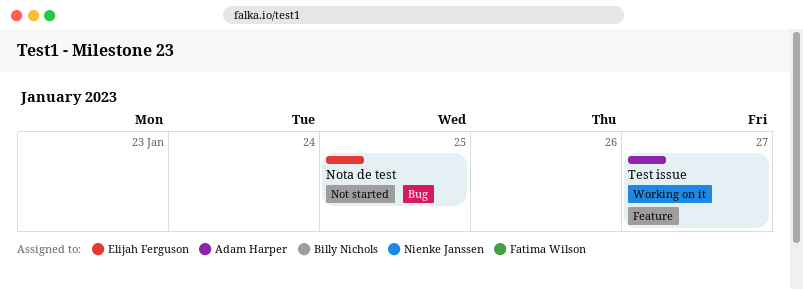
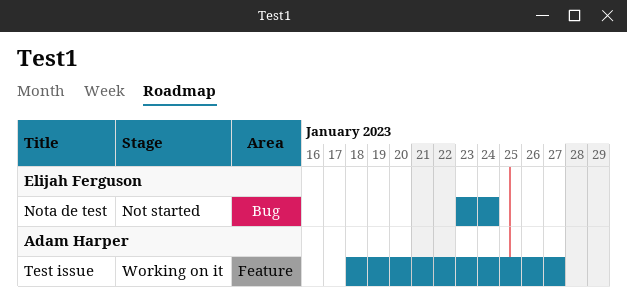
Nota de test, due: Jan 25 -> Jan 24

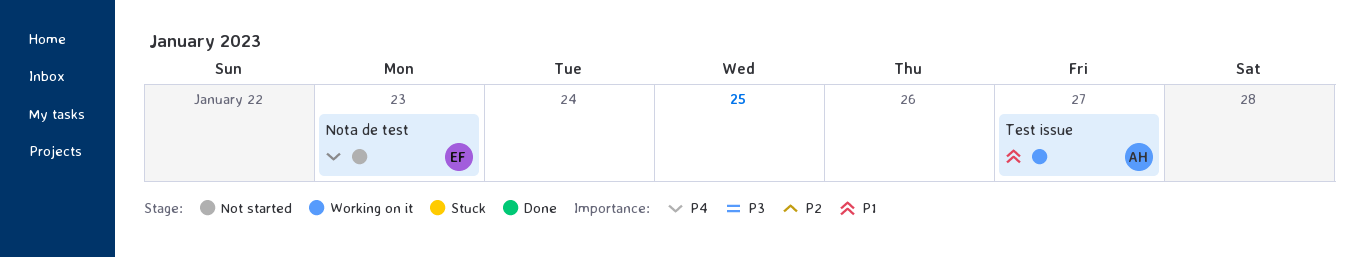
Nota de test, due: Jan 24 -> Jan 23

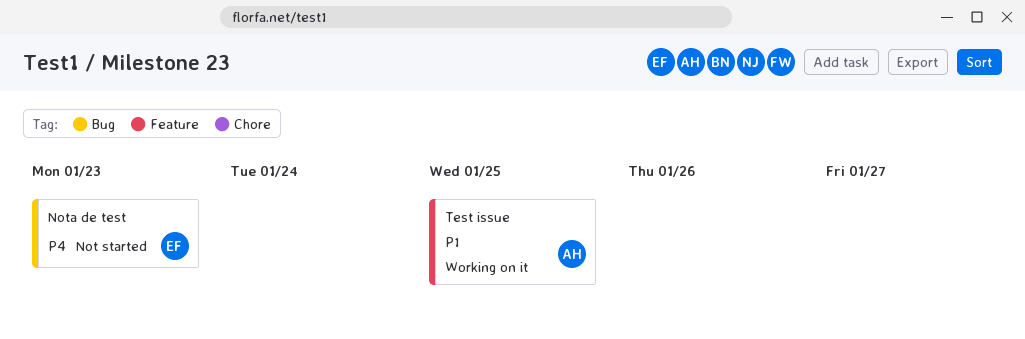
Test issue, due: Jan 27 -> Jan 25

